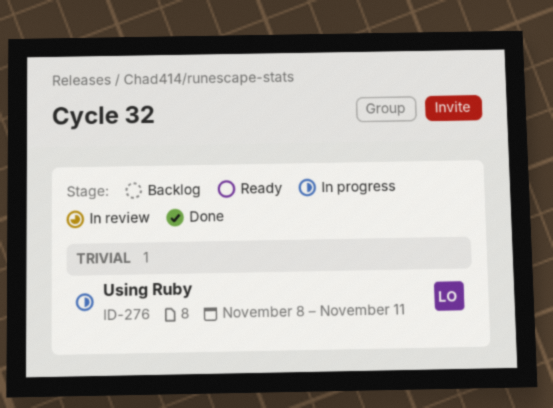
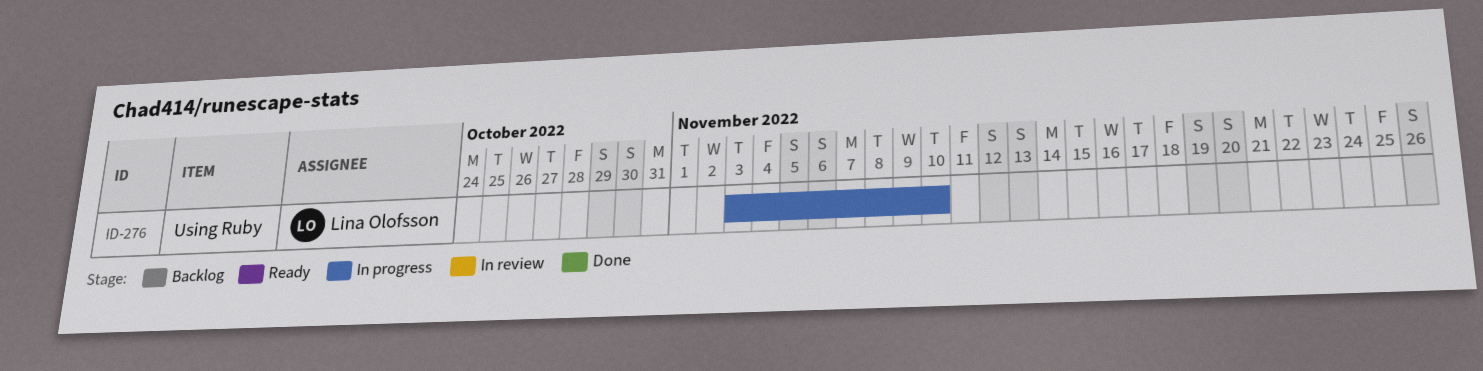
ID-276, start: Nov 8 -> Nov 3
ID-276, due: Nov 11 -> Nov 10

